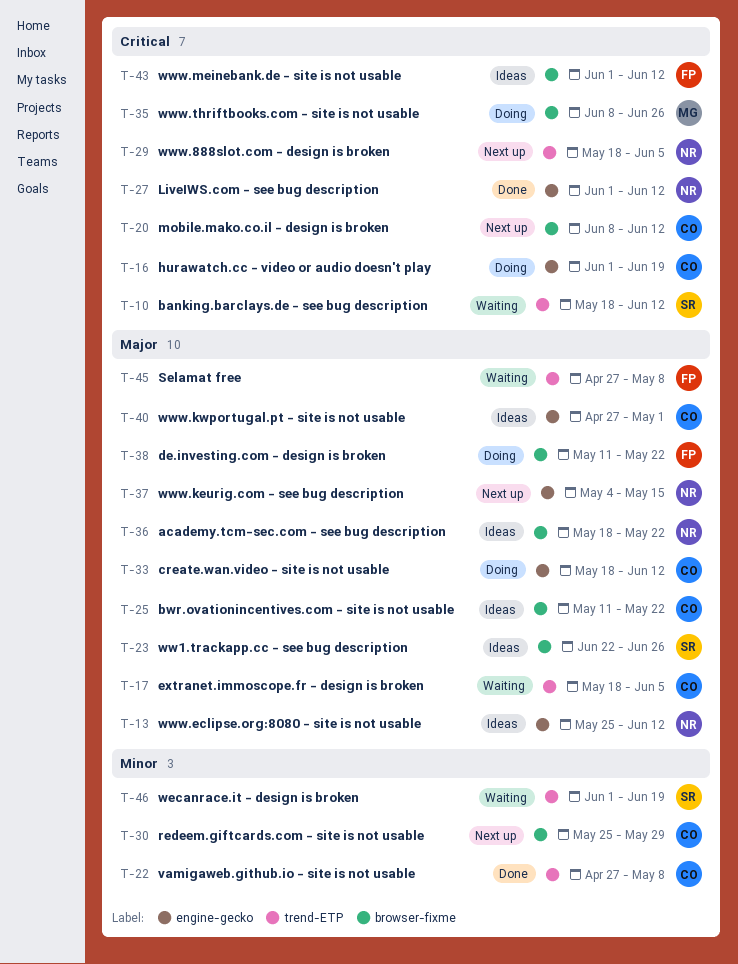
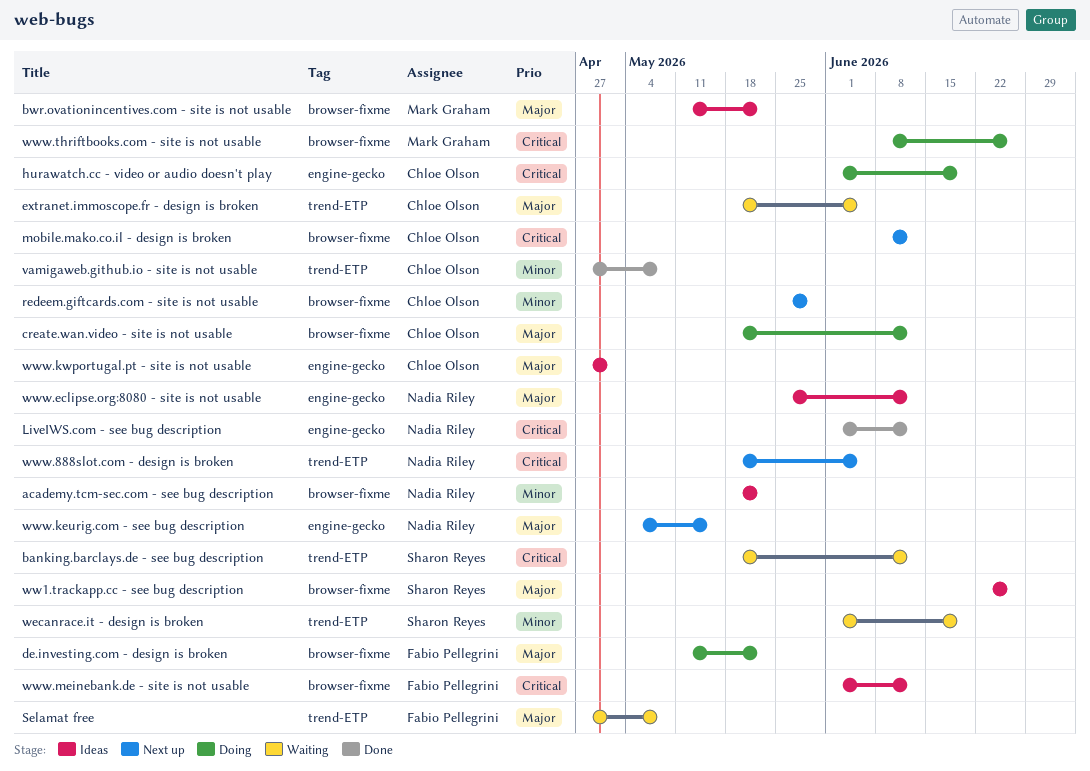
academy.tcm-sec.com - see bug description, priority: Major -> Minor
bwr.ovationincentives.com - site is not usable, owner: Chloe Olson -> Mark Graham
create.wan.video - site is not usable, label: engine-gecko -> browser-fixme

